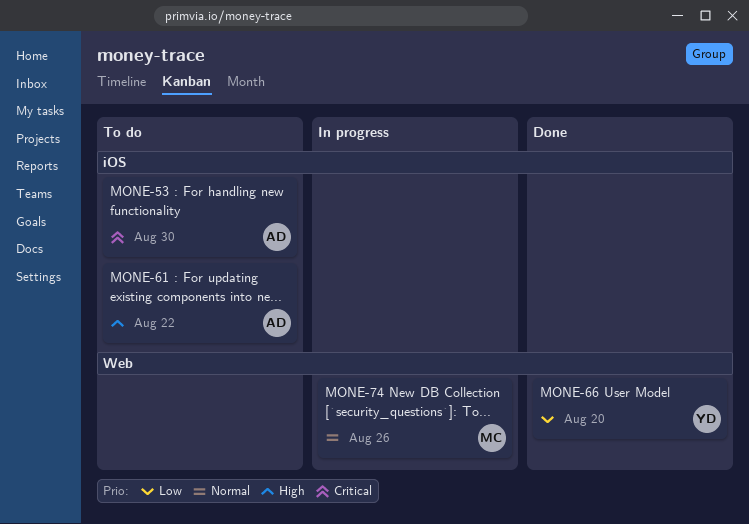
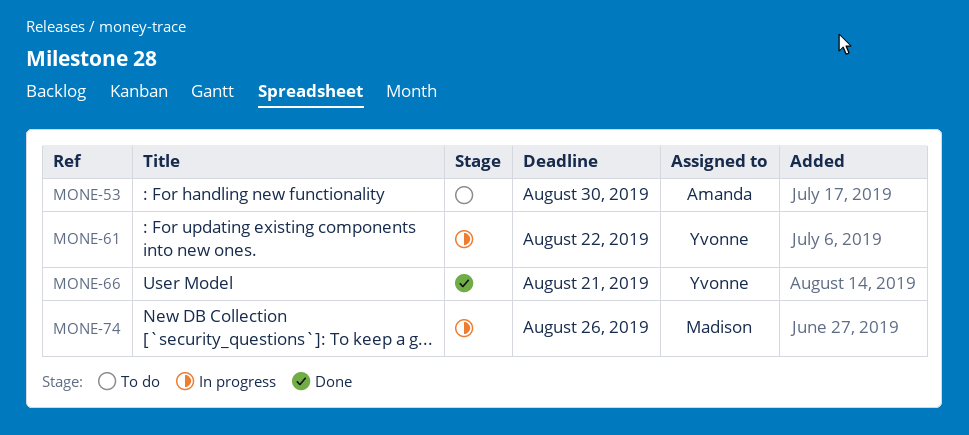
MONE-61, status: To do -> In progress
MONE-61, owner: Amanda -> Yvonne
MONE-66, due: Aug 20 -> Aug 21

